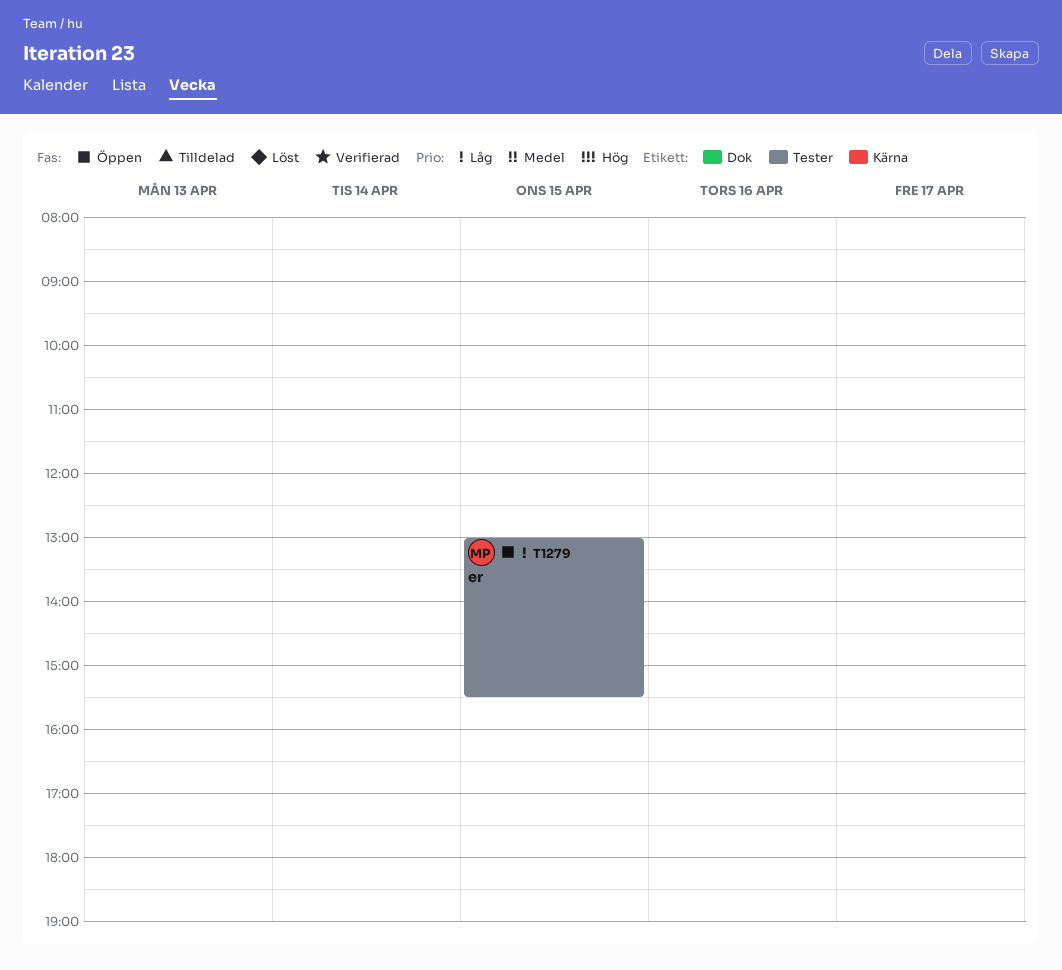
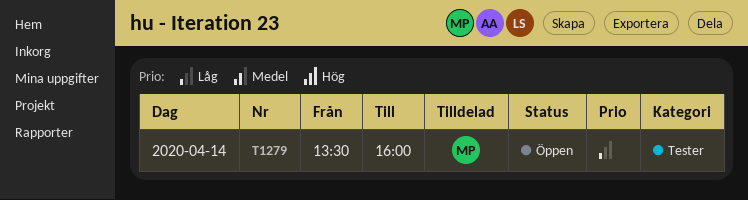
T1279, day: Apr 15 -> Apr 14
T1279, begins: 13:00 -> 13:30
T1279, ends: 15:30 -> 16:00

